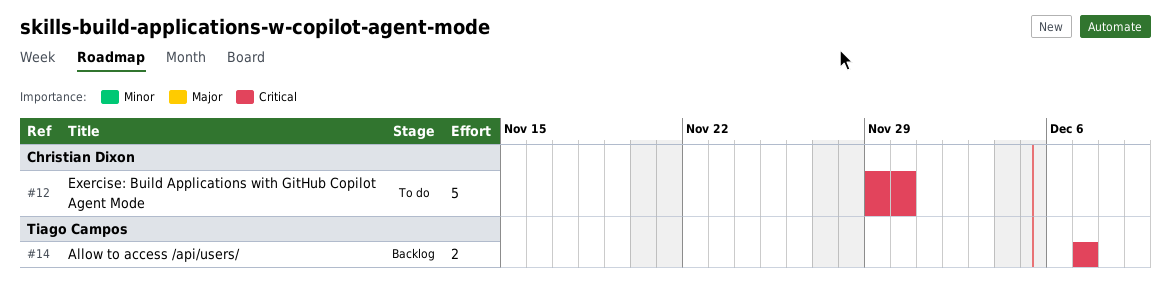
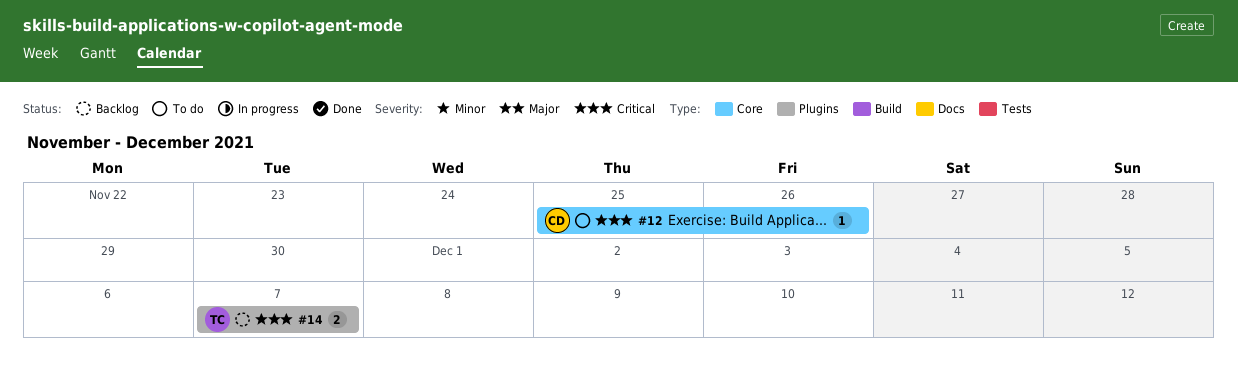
#12, estimate: 5 -> 1
#12, start: Nov 29 -> Nov 25
#12, due: Nov 30 -> Nov 26

